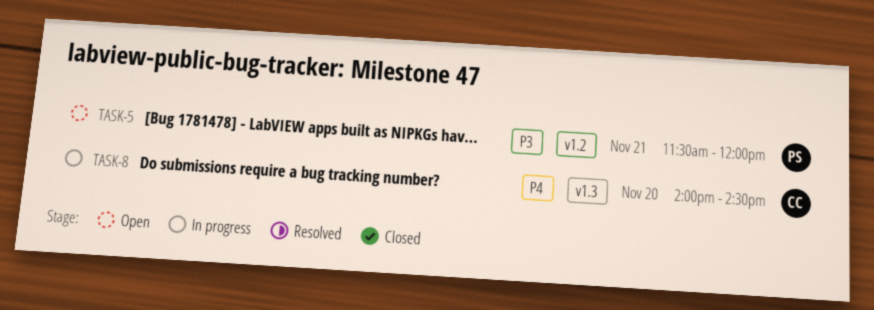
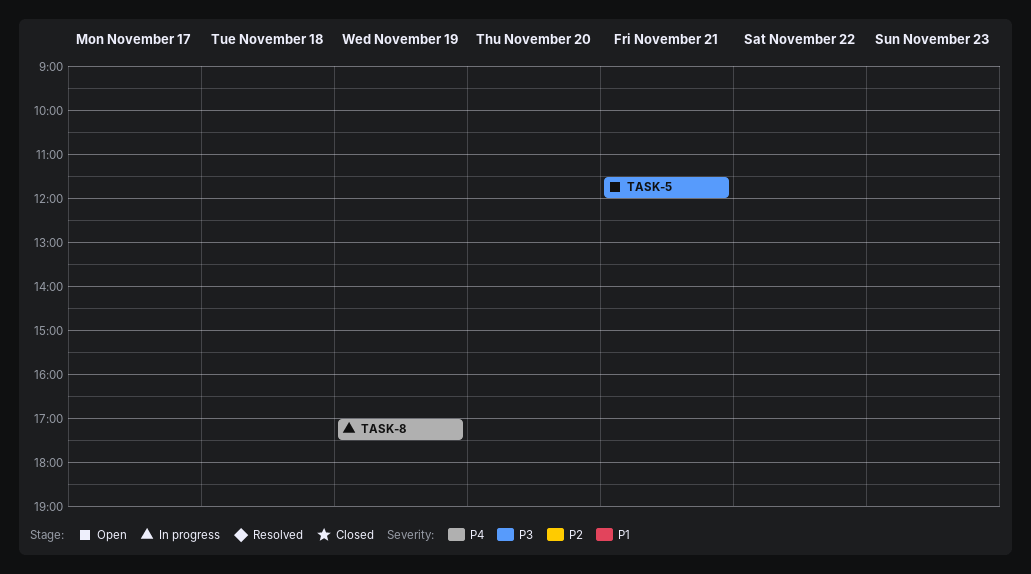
TASK-8, day: Nov 20 -> Nov 19
TASK-8, begins: 14:00 -> 17:00
TASK-8, ends: 14:30 -> 17:30

